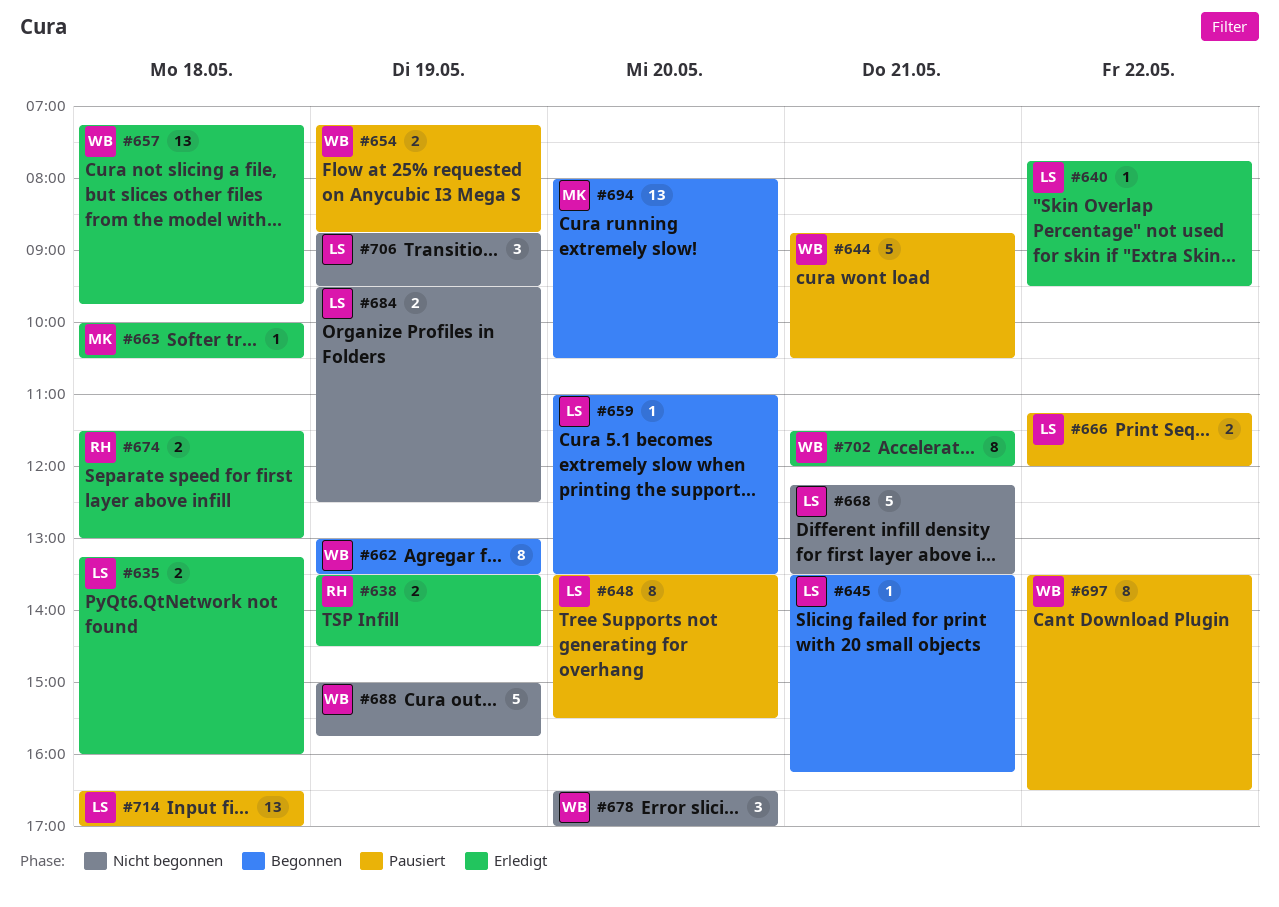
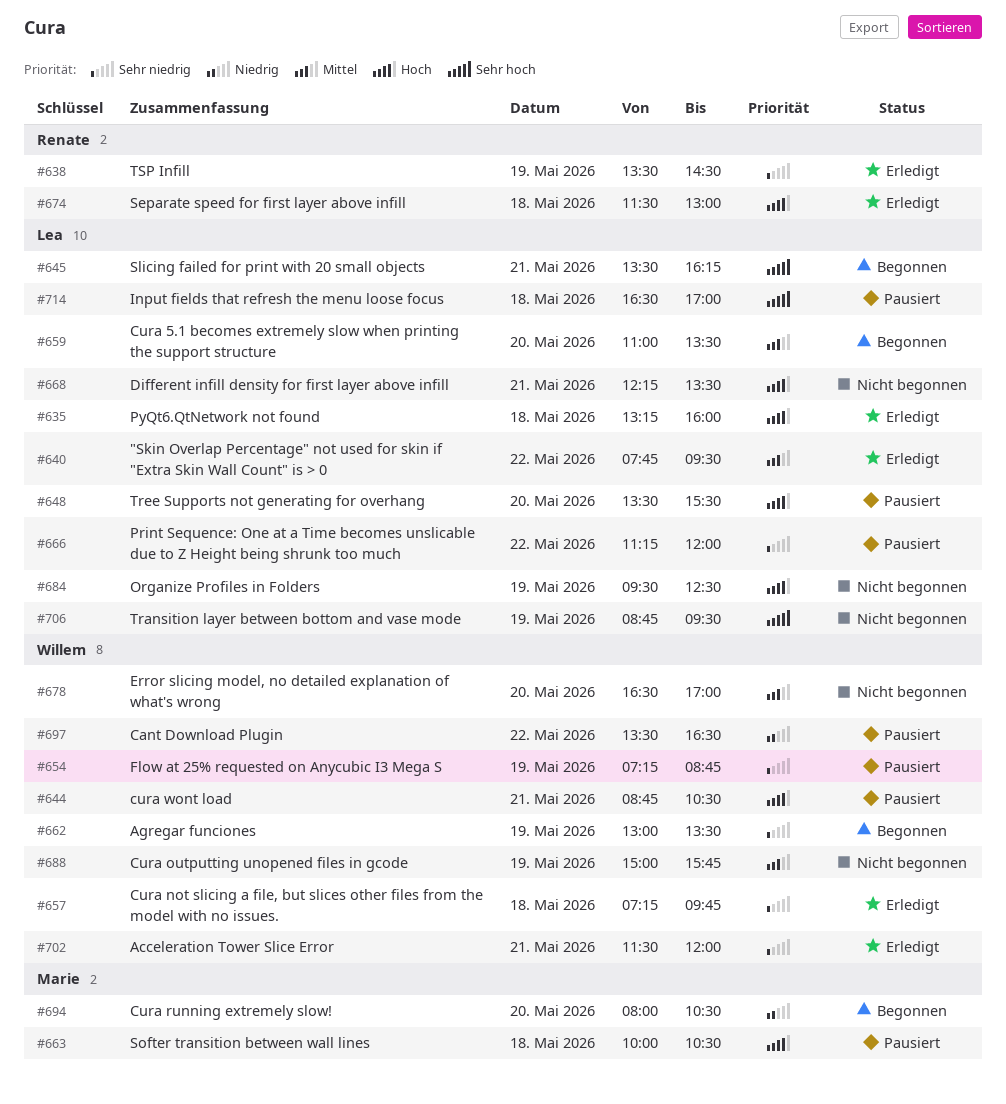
#663, status: Erledigt -> Pausiert

